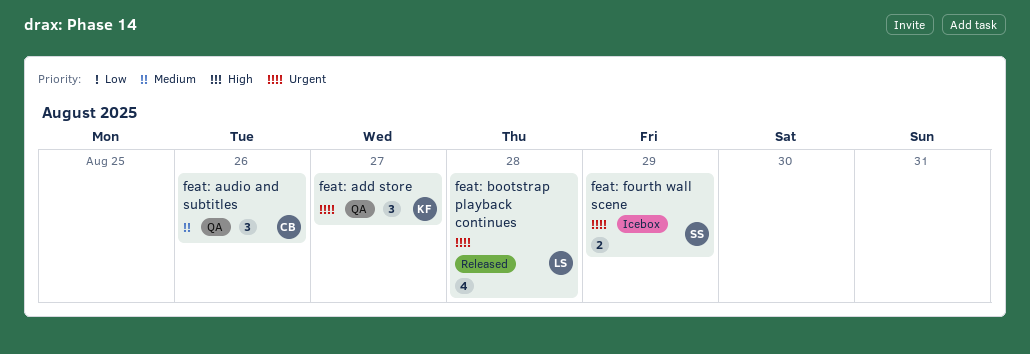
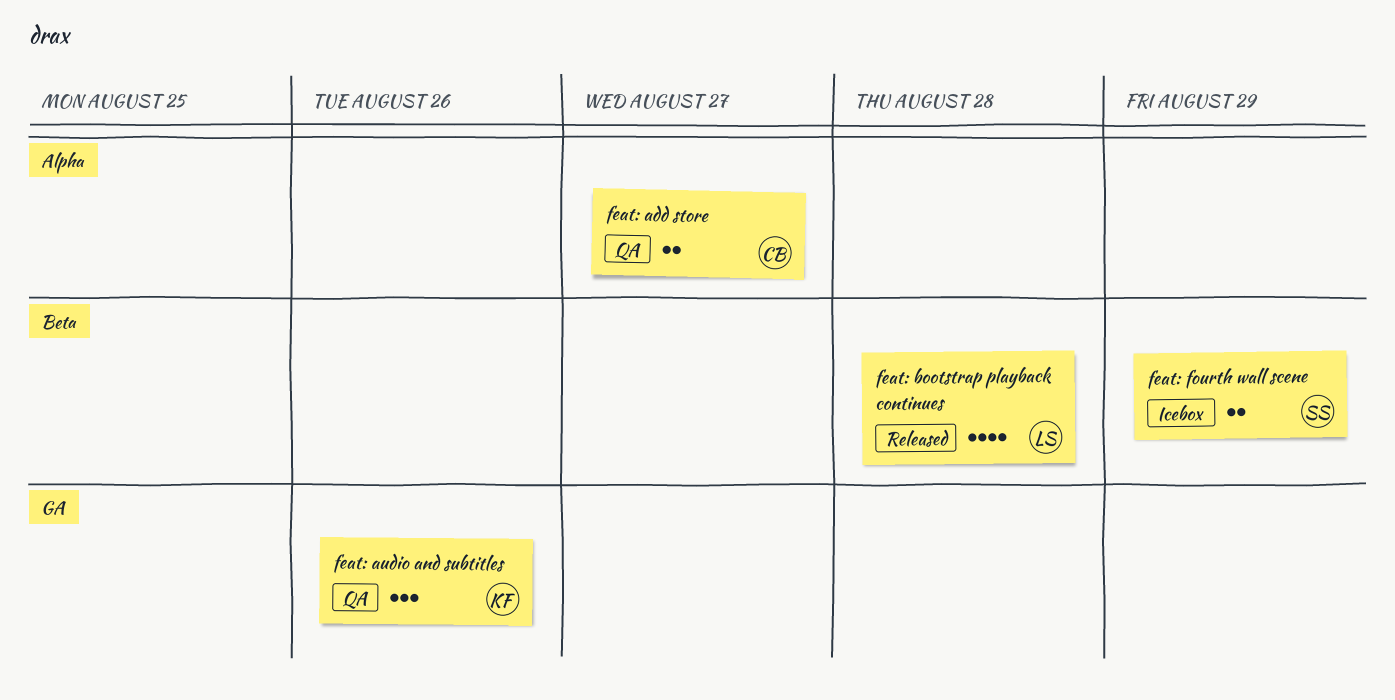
feat: add store, owner: KF -> CB
feat: add store, estimate: 3 -> 2
feat: audio and subtitles, owner: CB -> KF

